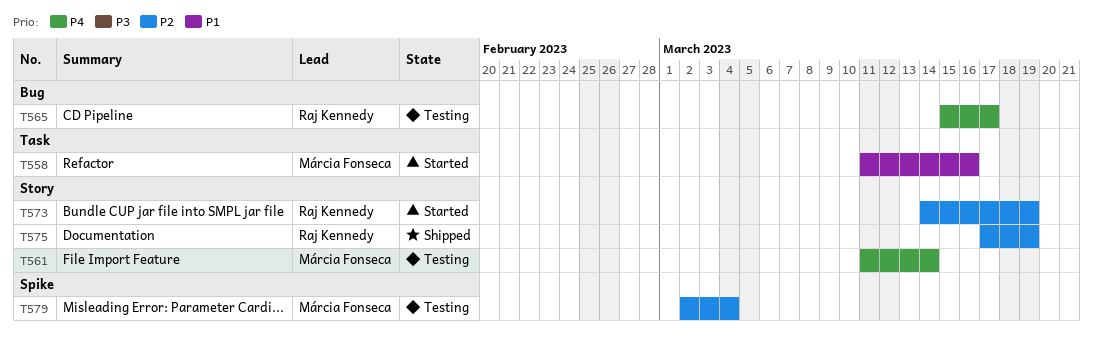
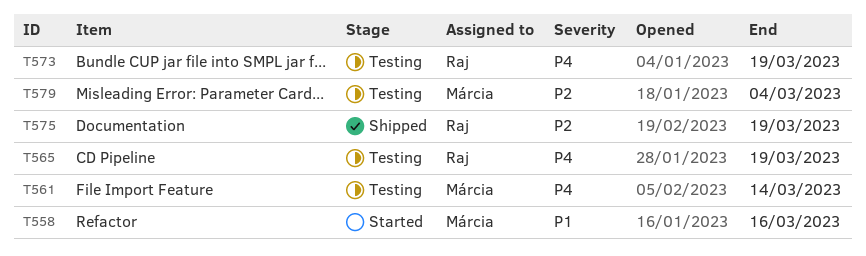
T565, due: Mar 17 -> Mar 19
T573, status: Started -> Testing
T573, priority: P2 -> P4

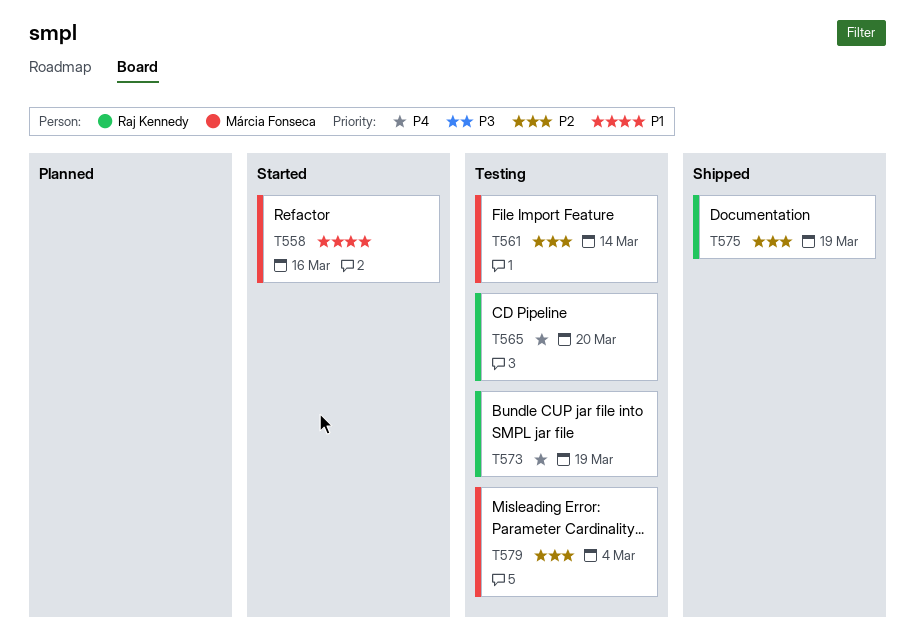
T561, priority: P4 -> P2
T565, due: Mar 19 -> Mar 20

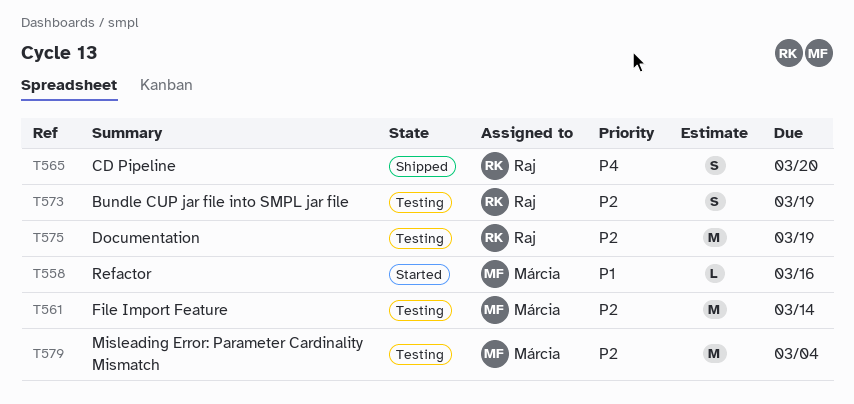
T565, status: Testing -> Shipped
T573, priority: P4 -> P2
T575, status: Shipped -> Testing

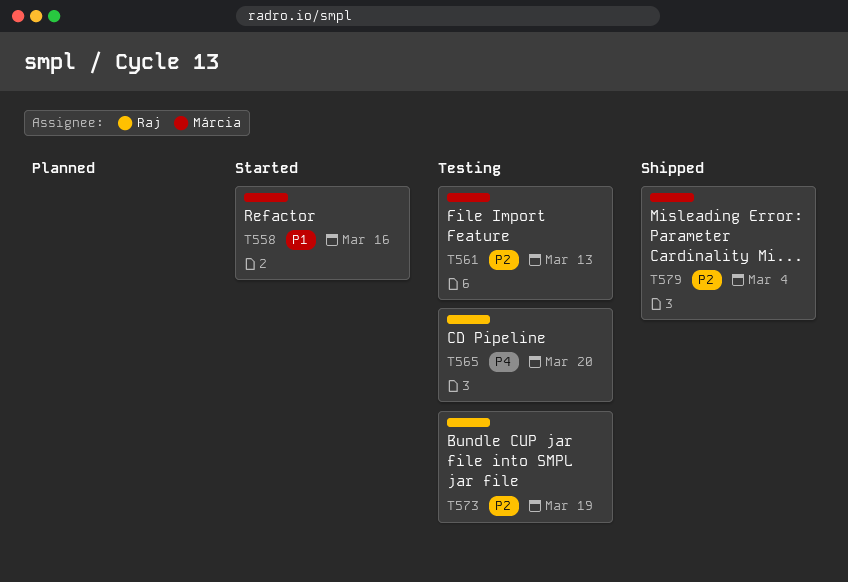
T561, due: Mar 14 -> Mar 13
T565, status: Shipped -> Testing
T575: present -> none
T579, status: Testing -> Shipped

